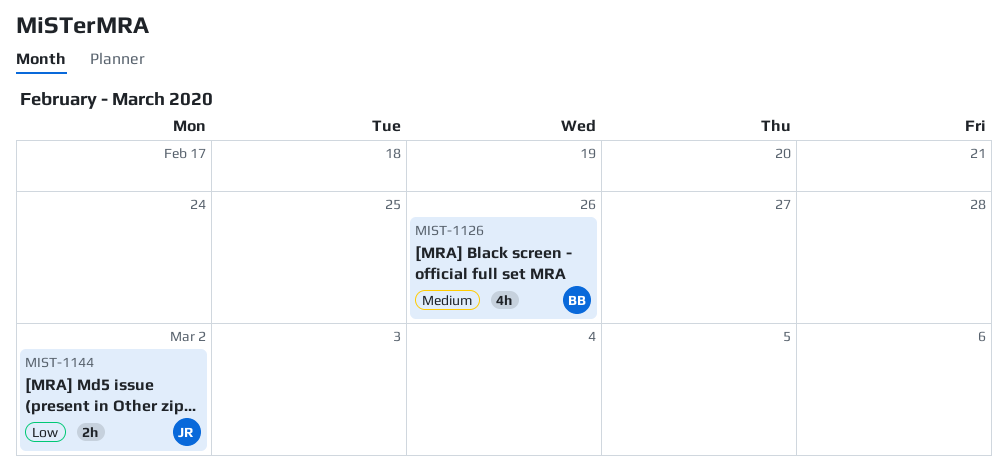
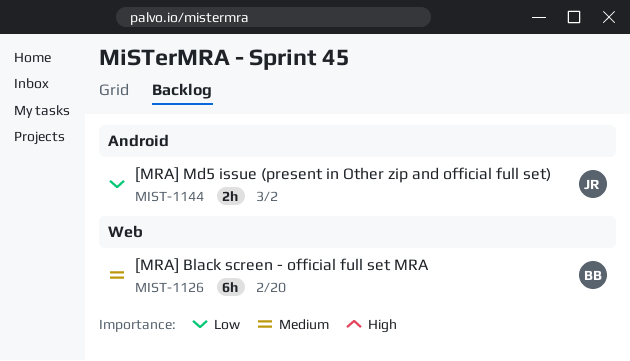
MIST-1126, estimate: 4h -> 6h
MIST-1126, due: Feb 26 -> Feb 20

